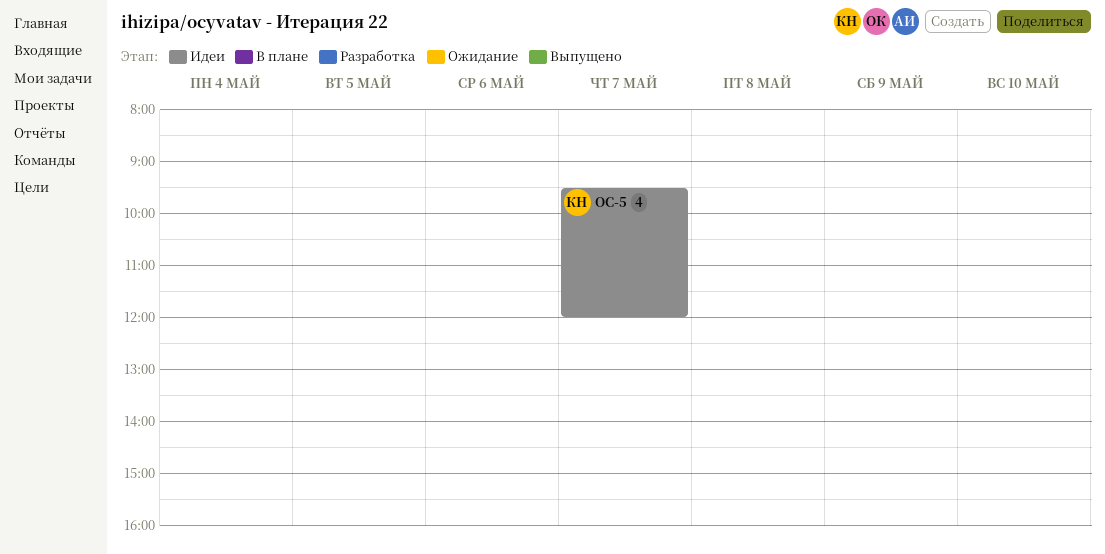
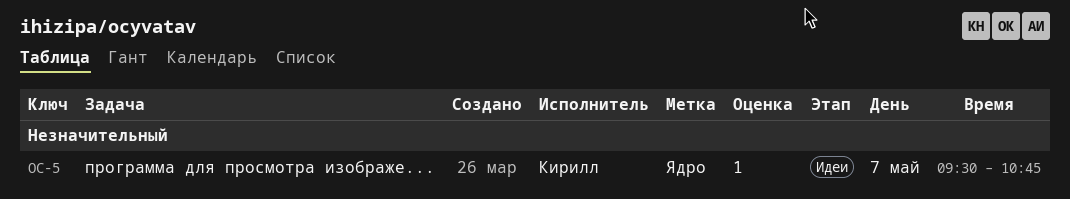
OC-5, estimate: 4 -> 1
OC-5, ends: 12:00 -> 10:45

